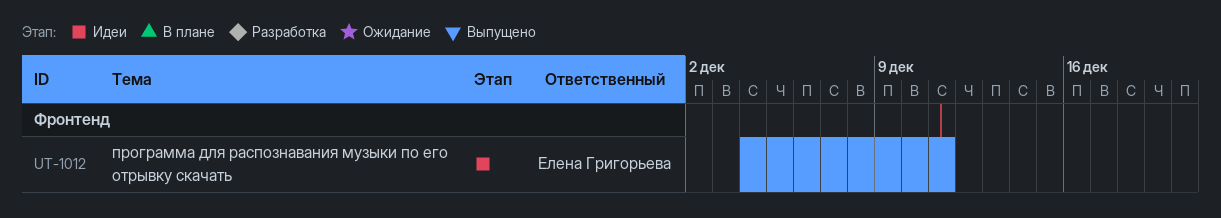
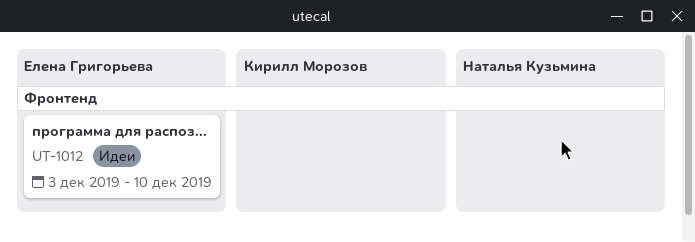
UT-1012, start: Dec 4 -> Dec 3
UT-1012, due: Dec 11 -> Dec 10

